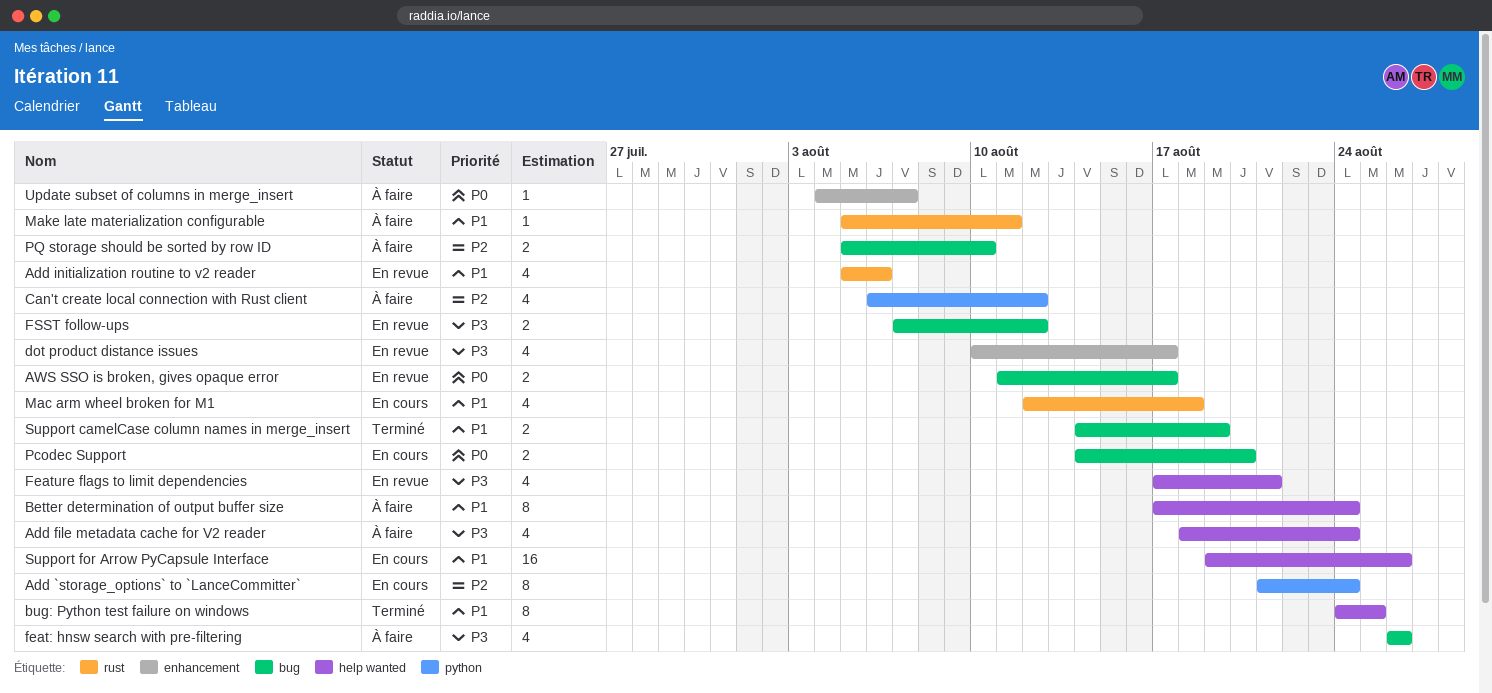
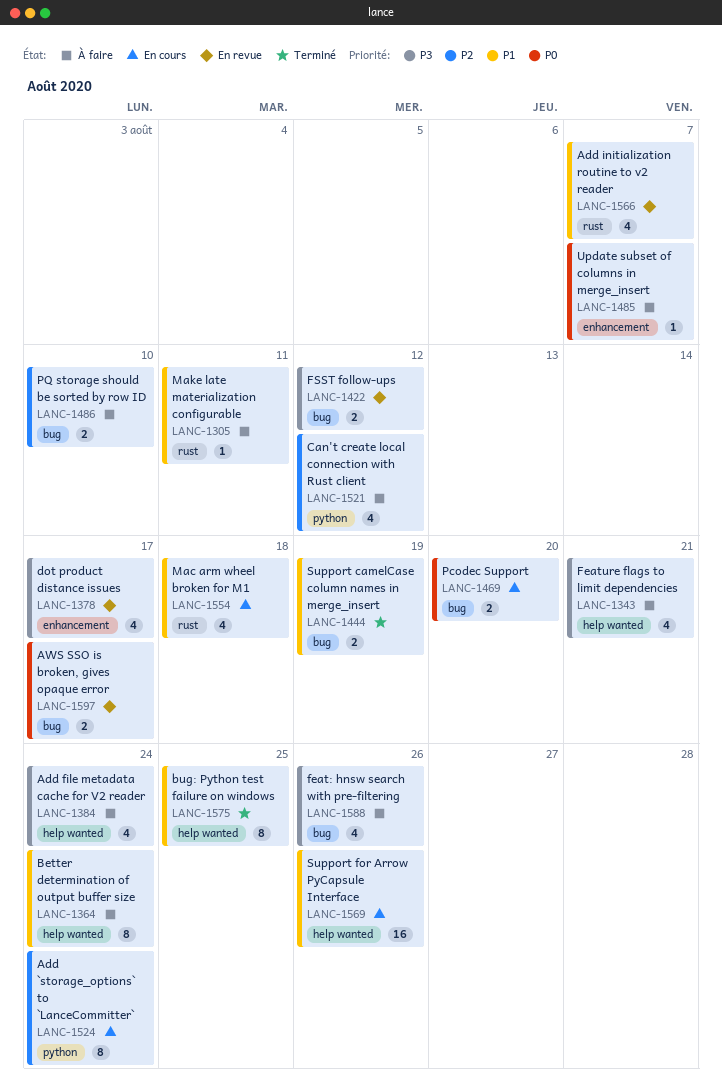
Add initialization routine to v2 reader, due: Aug 6 -> Aug 7
Feature flags to limit dependencies, status: En revue -> À faire

